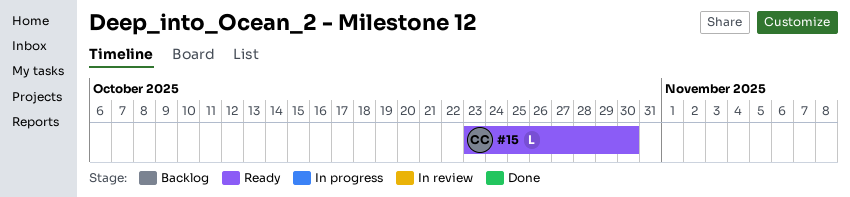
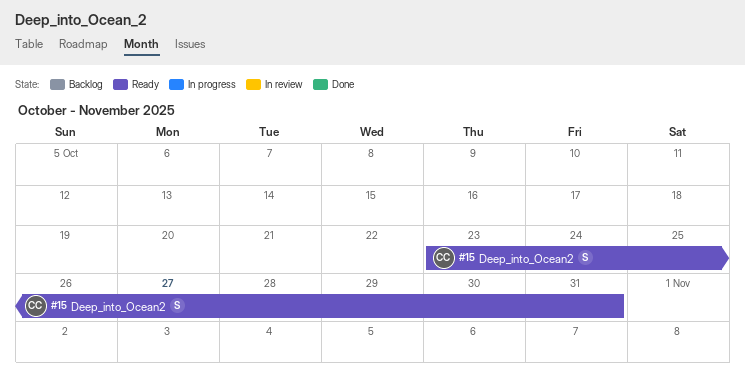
#15, estimate: L -> S
#15, due: Oct 30 -> Oct 31

